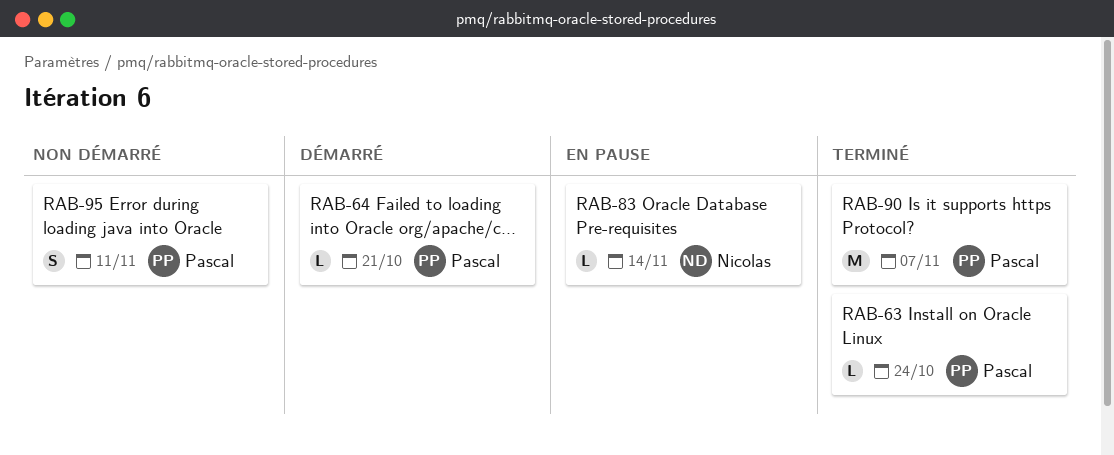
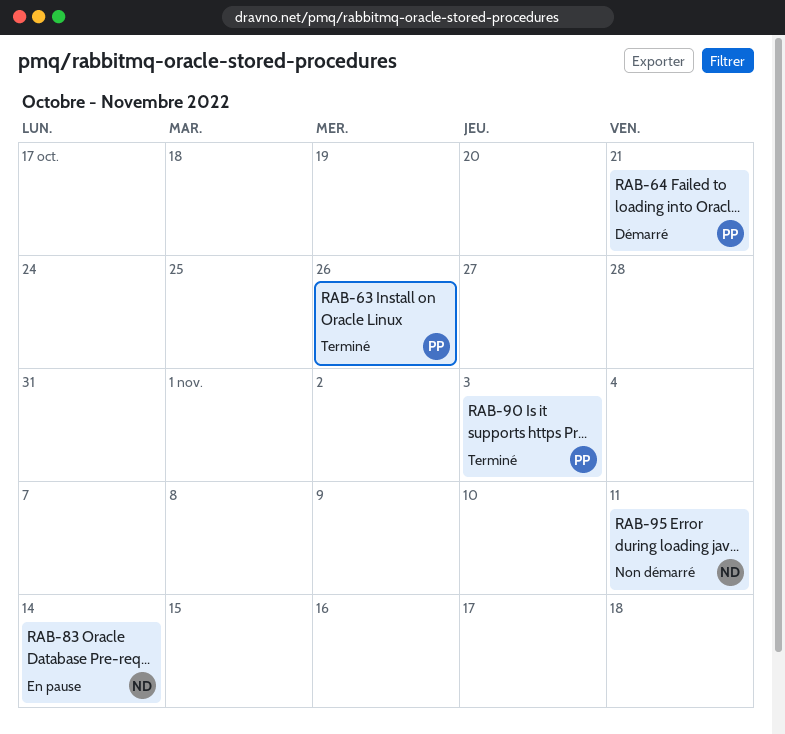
RAB-63, due: Oct 24 -> Oct 26
RAB-90, due: Nov 7 -> Nov 3
RAB-95, owner: Pascal -> Nicolas

